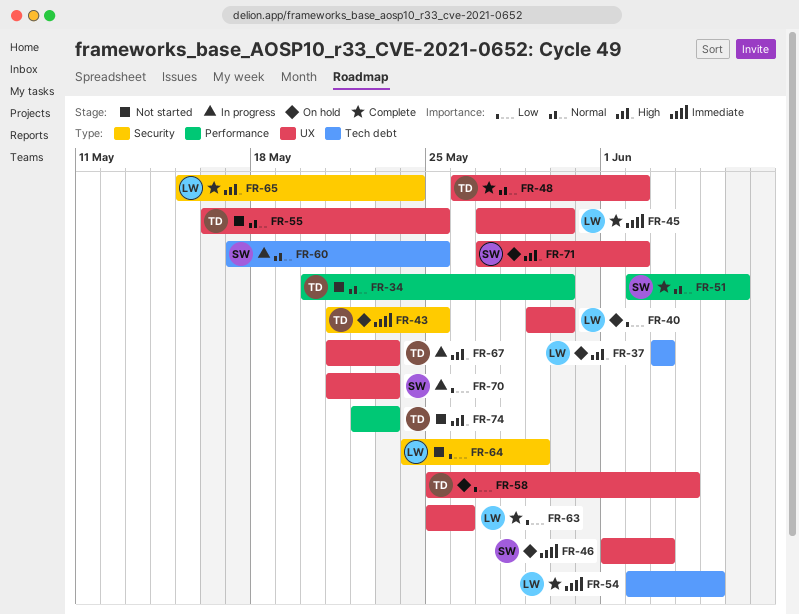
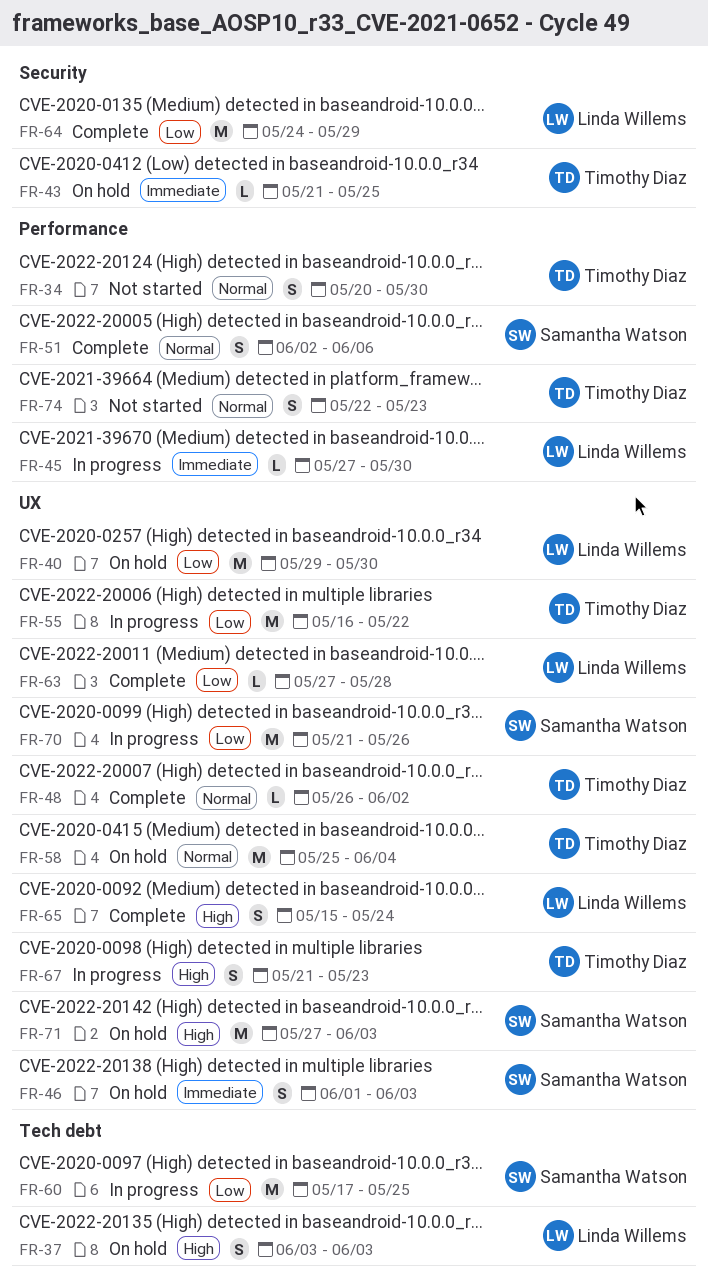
FR-45, status: Complete -> In progress
FR-45, label: UX -> Performance
FR-54: present -> none
FR-55, status: Not started -> In progress
FR-55, priority: Normal -> Low
FR-55, due: May 25 -> May 22
FR-58, priority: Low -> Normal
FR-60, priority: Normal -> Low
FR-63, start: May 25 -> May 27
FR-63, due: May 26 -> May 28
FR-64, status: Not started -> Complete
FR-65, label: Security -> UX
FR-70, due: May 23 -> May 26
FR-71, due: Jun 2 -> Jun 3
FR-74, priority: High -> Normal

